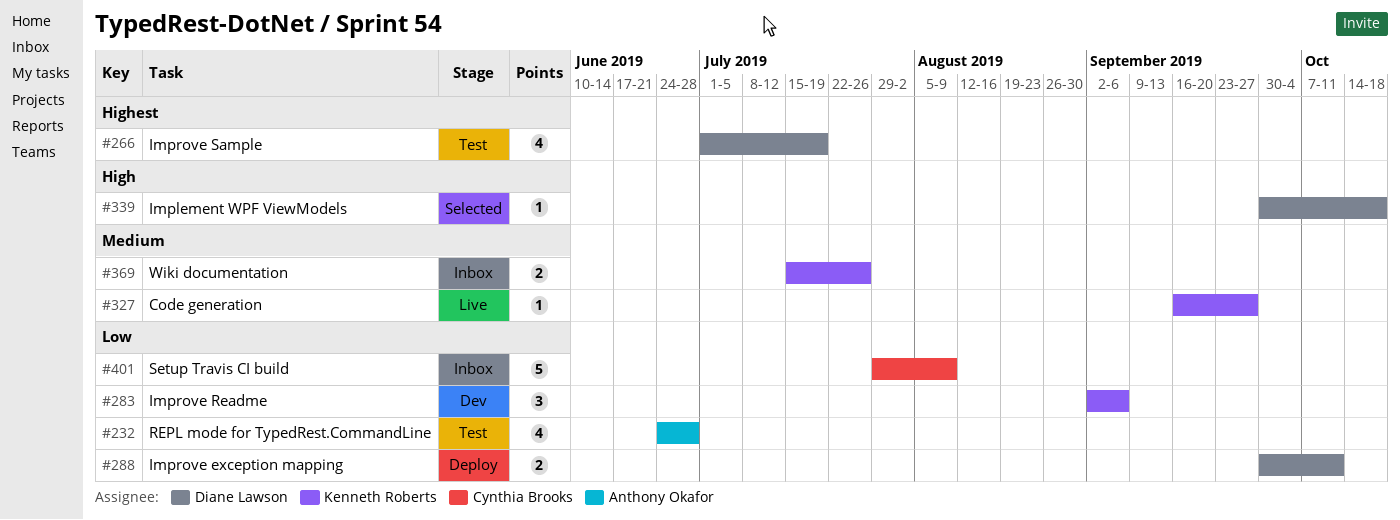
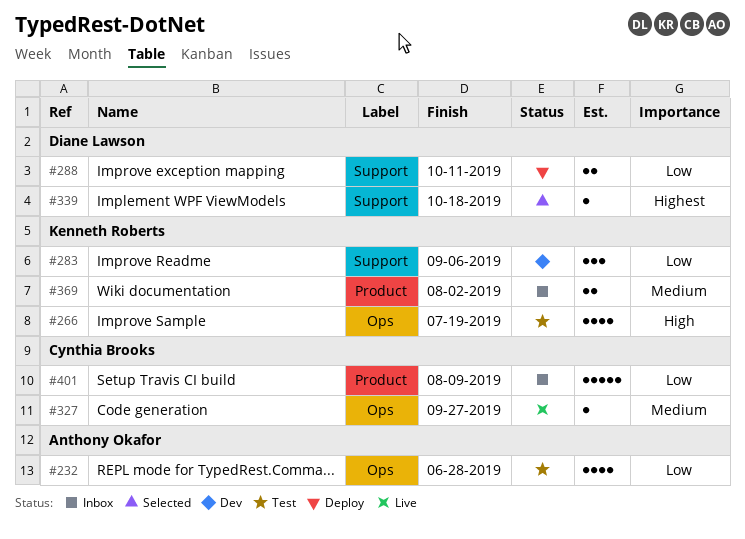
#266, owner: Diane Lawson -> Kenneth Roberts
#266, priority: Highest -> High
#327, owner: Kenneth Roberts -> Cynthia Brooks
#339, priority: High -> Highest
#369, due: Jul 26 -> Aug 2

